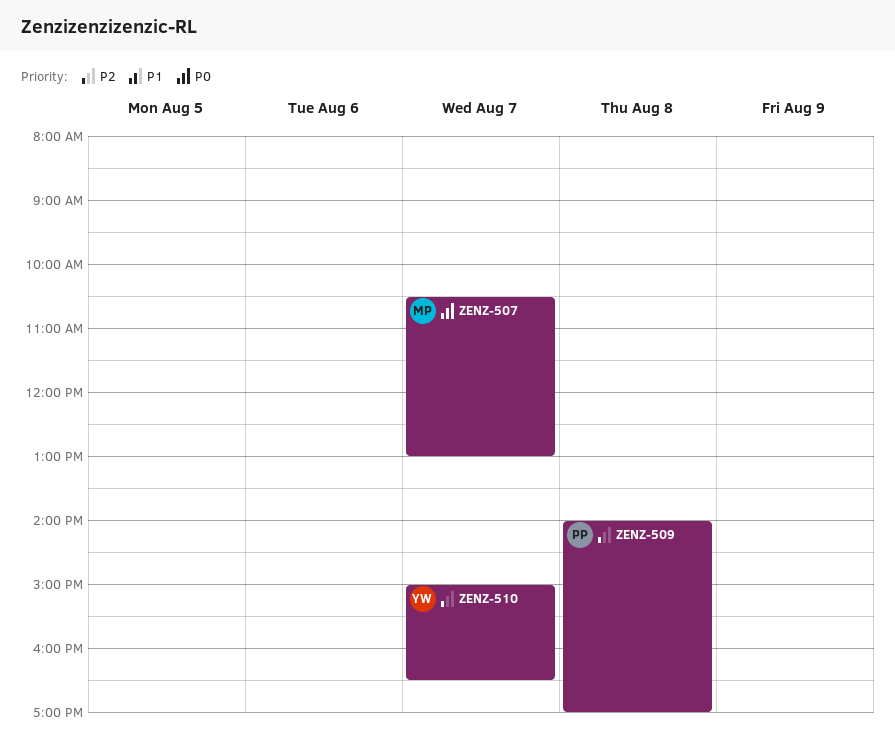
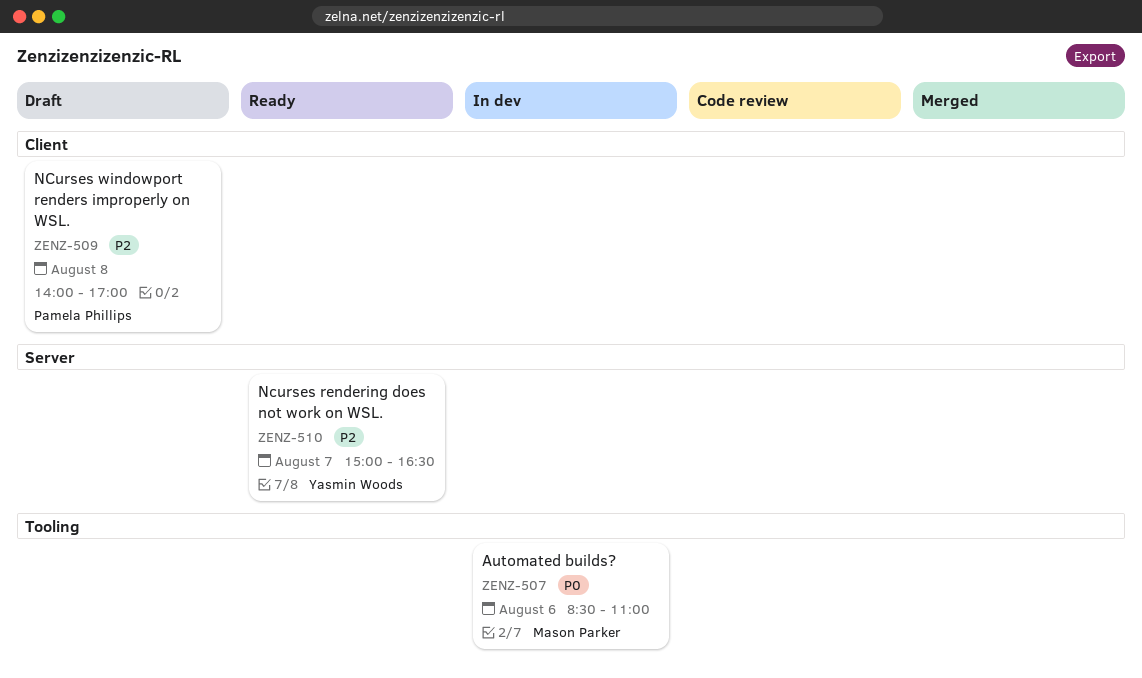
ZENZ-507, day: Aug 7 -> Aug 6
ZENZ-507, begins: 10:30 -> 08:30
ZENZ-507, ends: 13:00 -> 11:00

